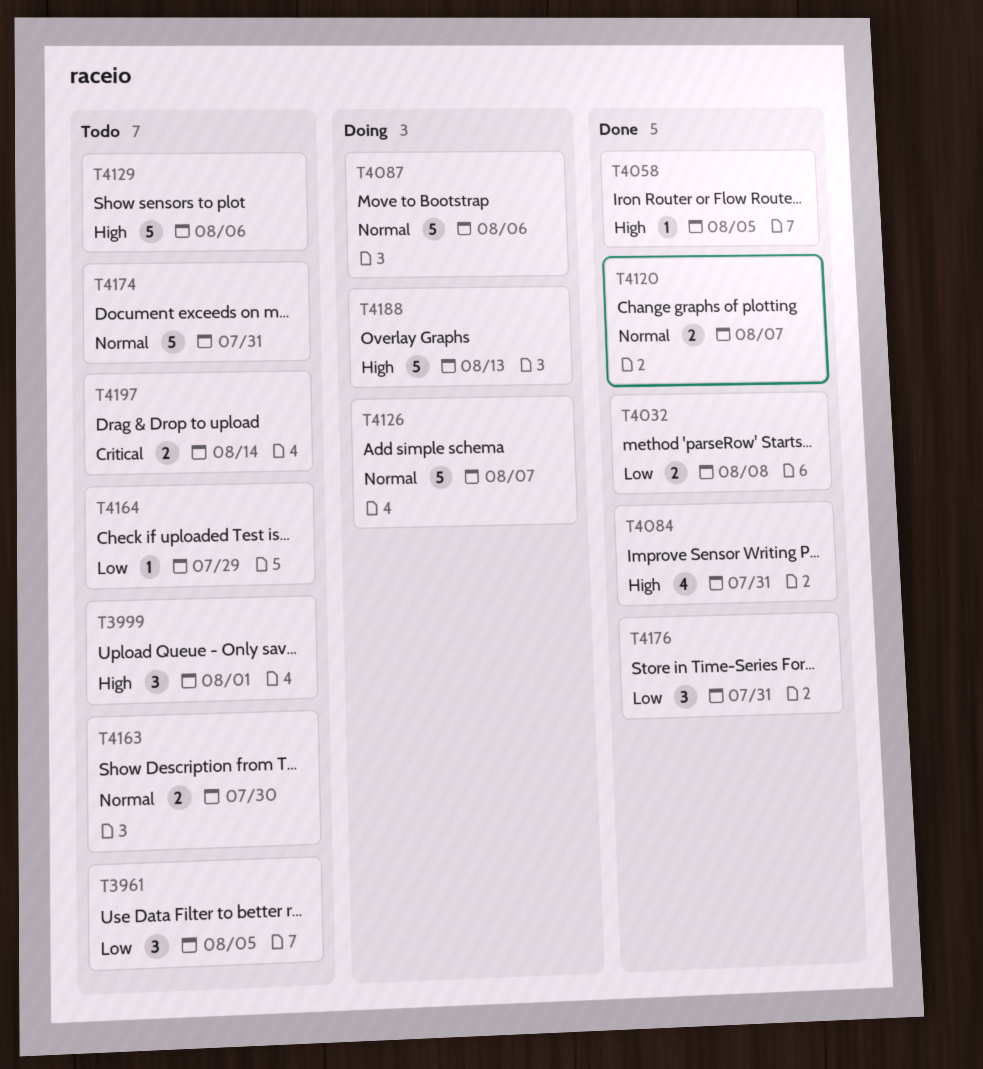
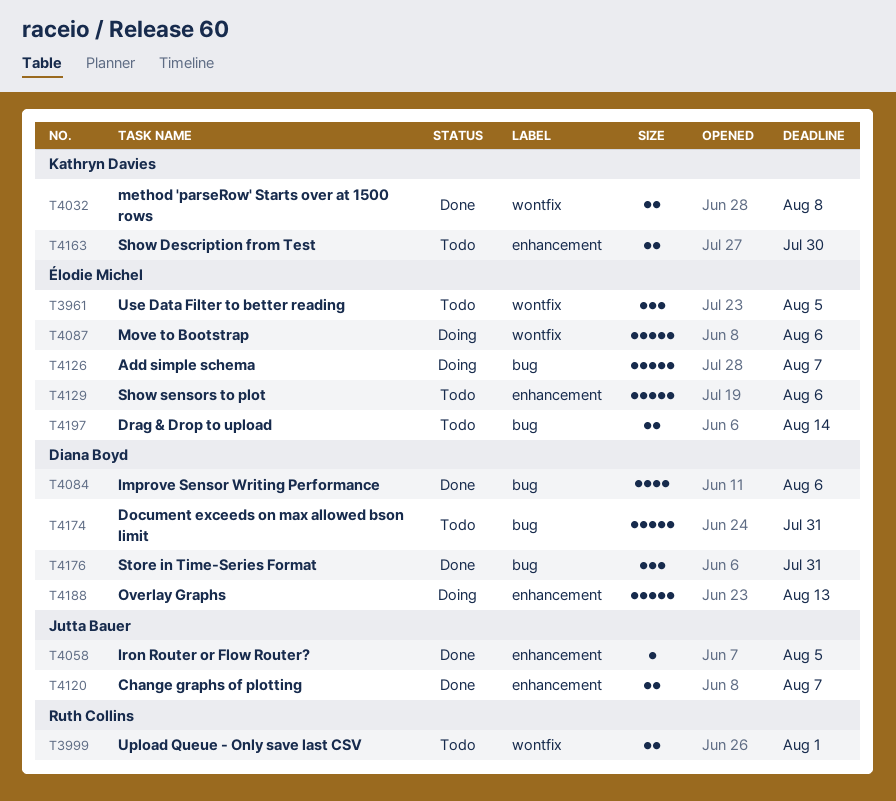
T3999, estimate: 3 -> 2
T4084, due: Jul 31 -> Aug 6
T4164: present -> none

